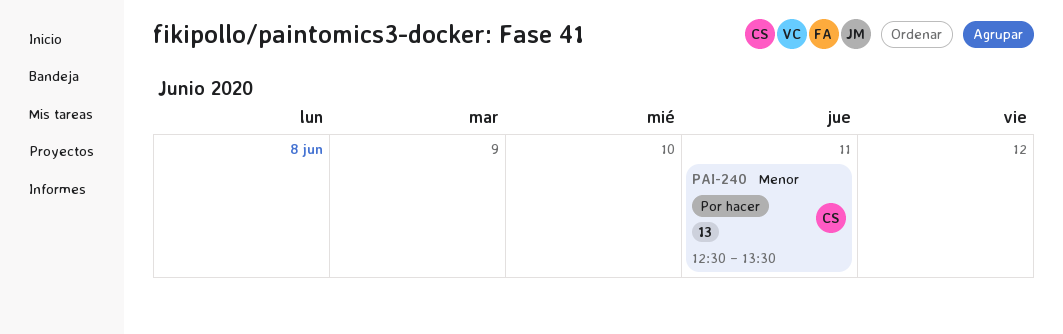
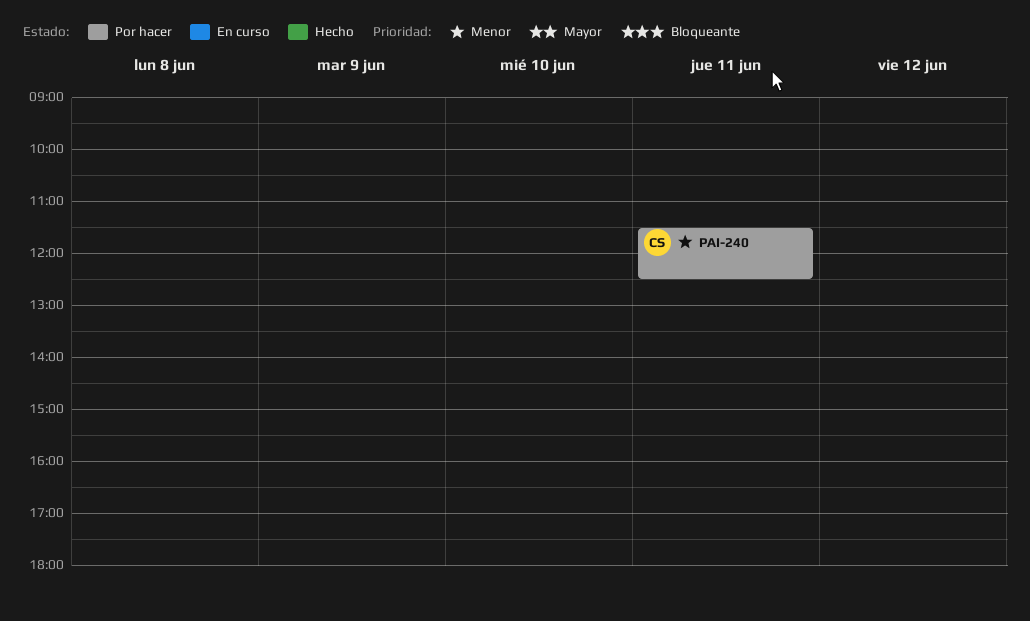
PAI-240, begins: 12:30 -> 11:30
PAI-240, ends: 13:30 -> 12:30

